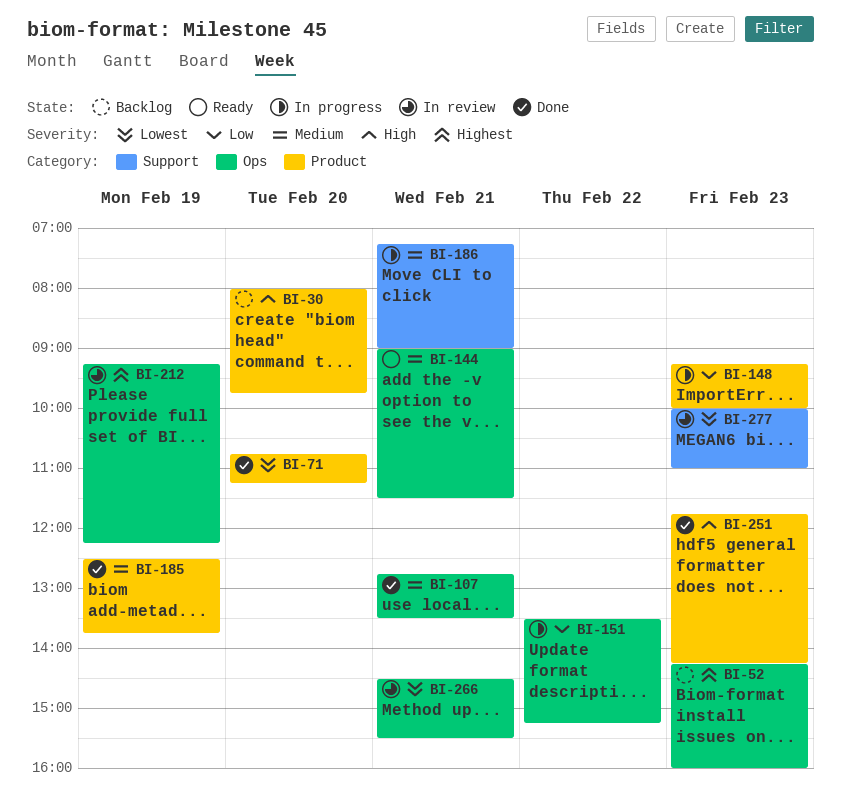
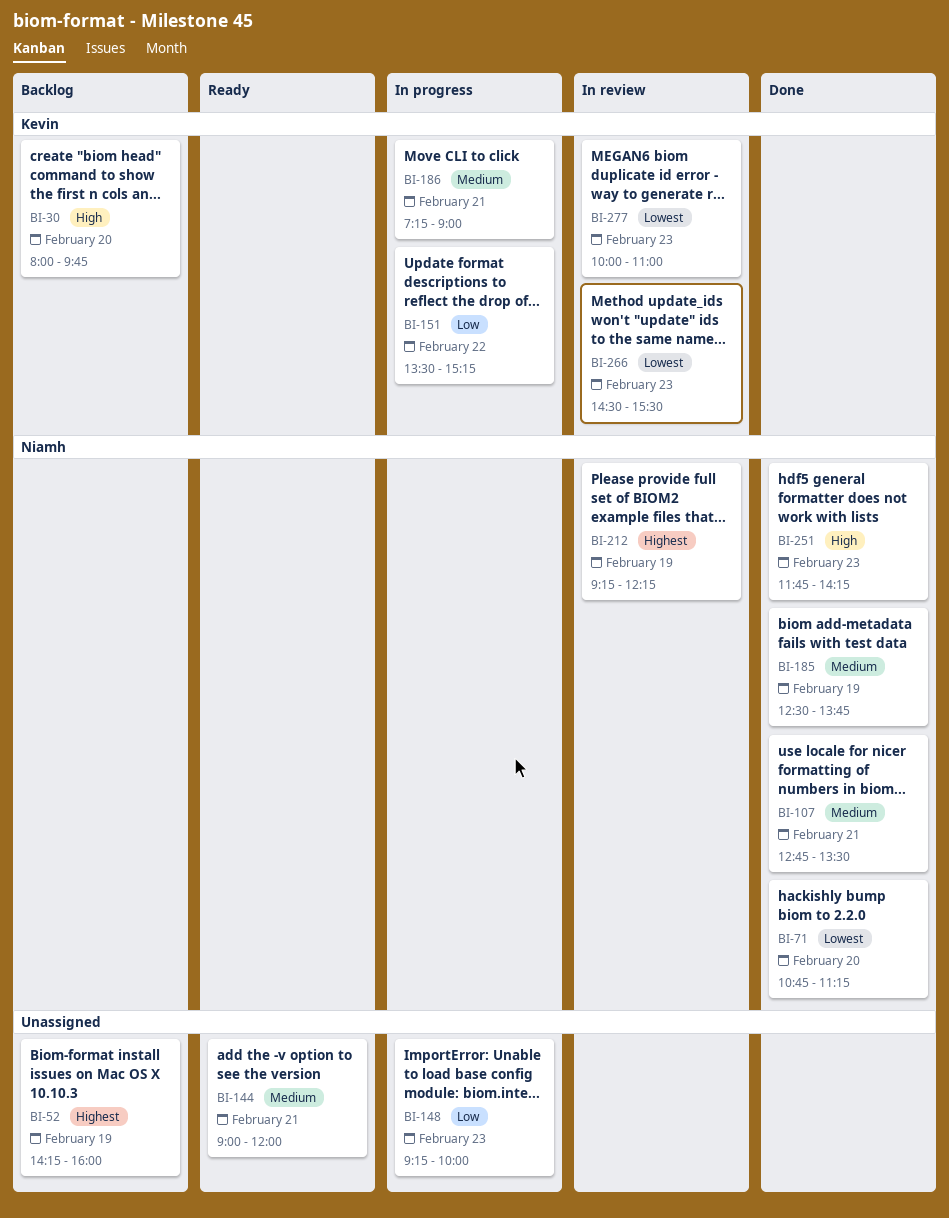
BI-52, day: Feb 23 -> Feb 19
BI-144, ends: 11:30 -> 12:00
BI-266, day: Feb 21 -> Feb 23

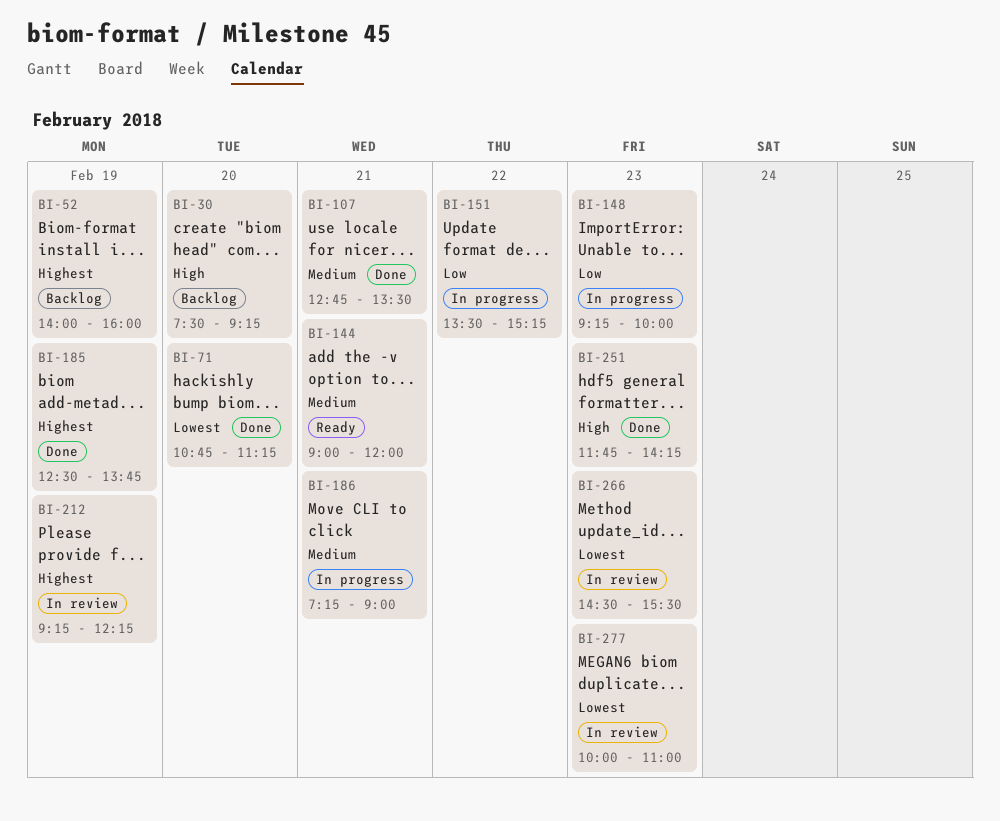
BI-30, begins: 08:00 -> 07:30
BI-30, ends: 09:45 -> 09:15
BI-52, begins: 14:15 -> 14:00
BI-185, priority: Medium -> Highest

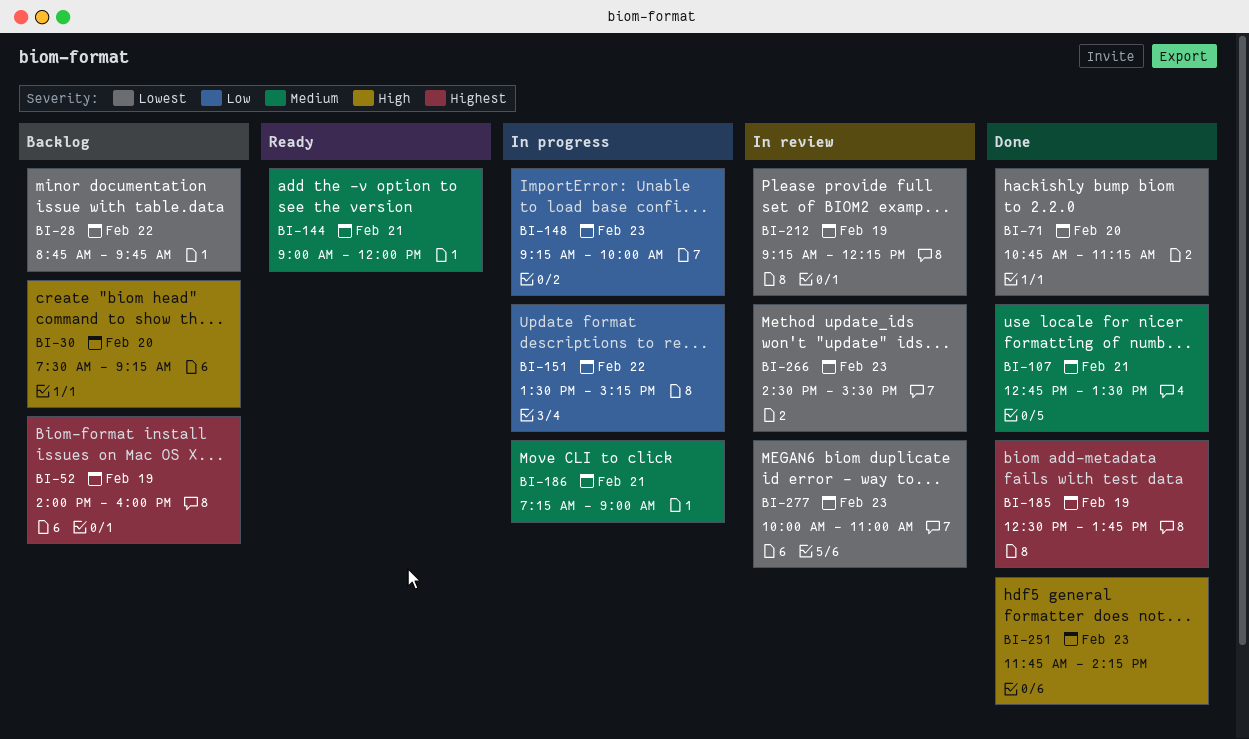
BI-28: none -> present
BI-212, priority: Highest -> Lowest

